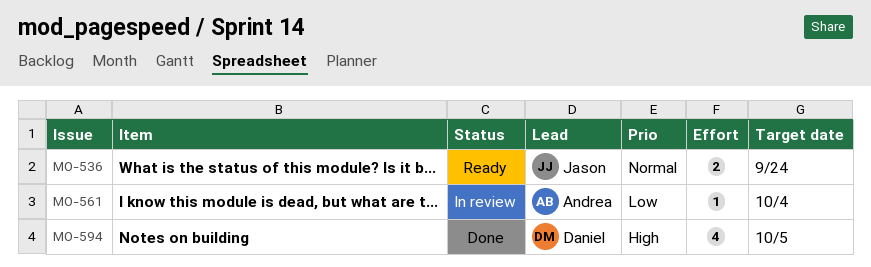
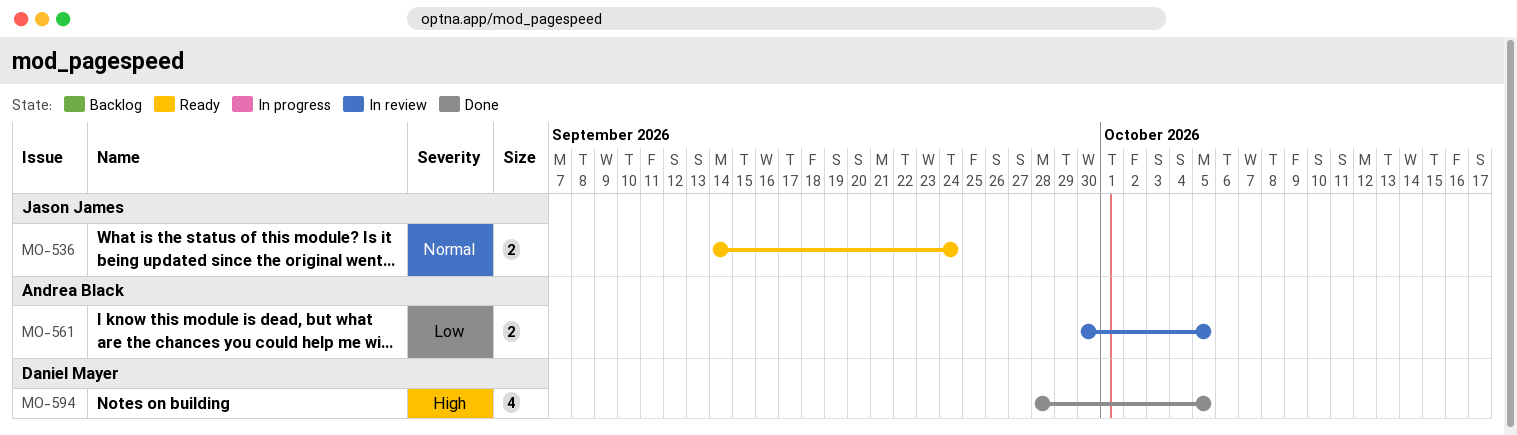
MO-561, estimate: 1 -> 2
MO-561, due: Oct 4 -> Oct 5

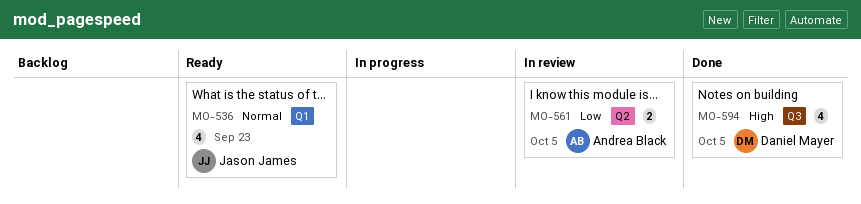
MO-536, estimate: 2 -> 4
MO-536, due: Sep 24 -> Sep 23

